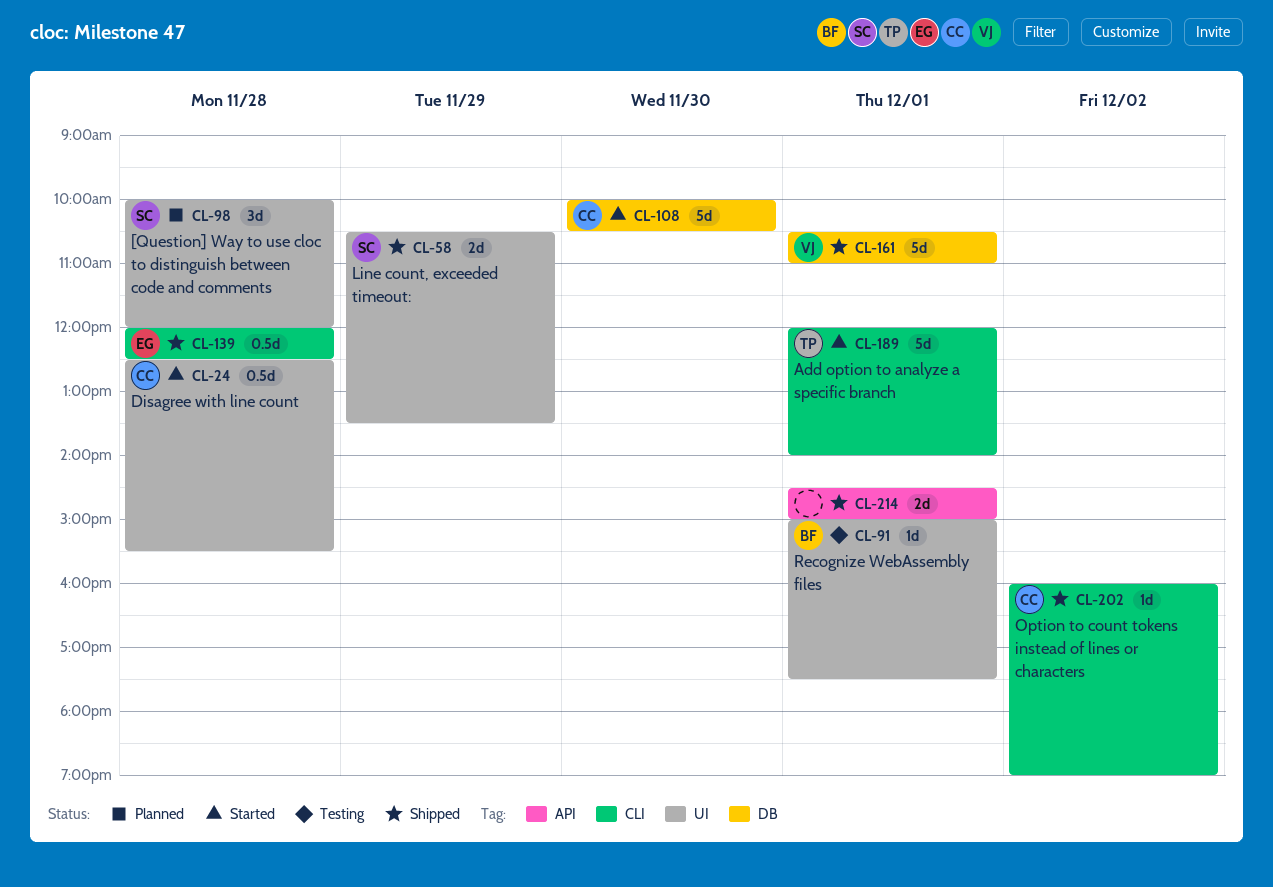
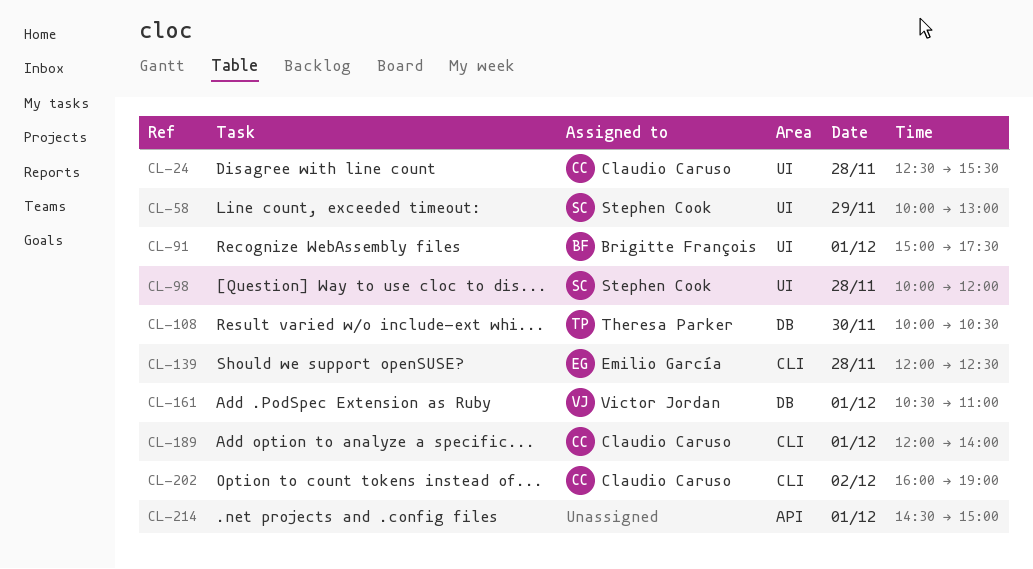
CL-58, begins: 10:30 -> 10:00
CL-58, ends: 13:30 -> 13:00
CL-108, owner: Claudio Caruso -> Theresa Parker
CL-189, owner: Theresa Parker -> Claudio Caruso

